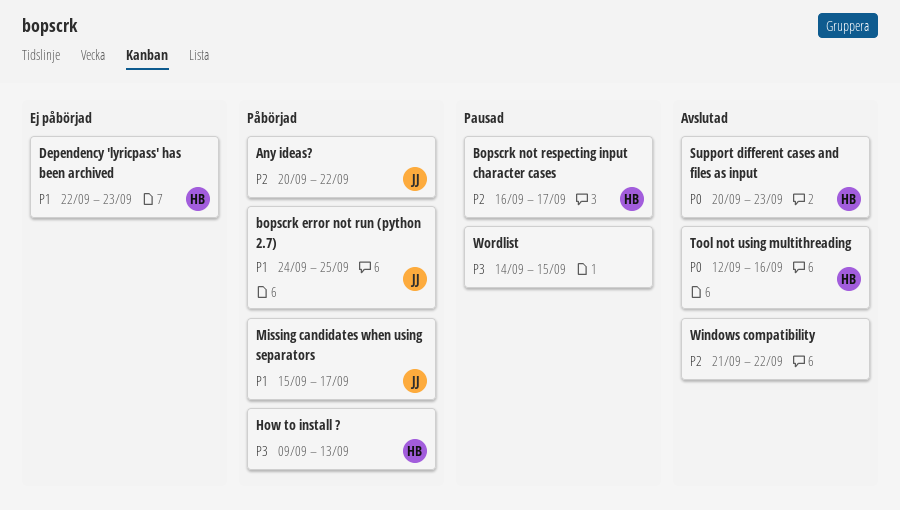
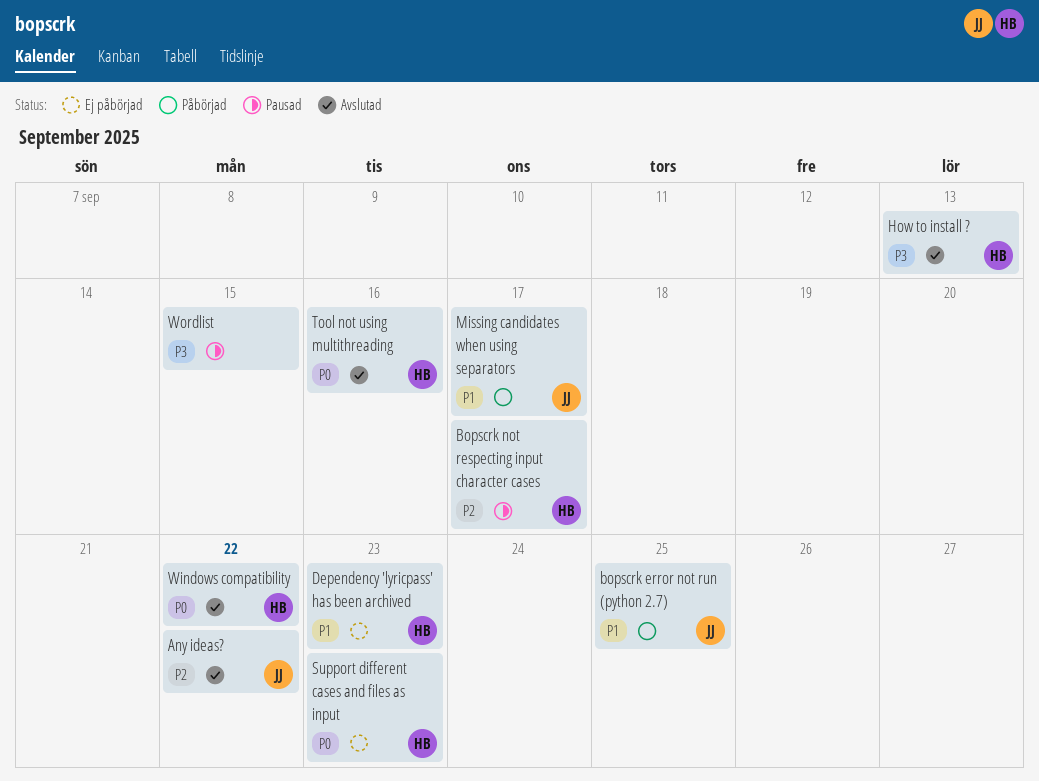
Any ideas?, status: Påbörjad -> Avslutad
How to install ?, status: Påbörjad -> Avslutad
Support different cases and files as input, status: Avslutad -> Ej påbörjad
Windows compatibility, owner: none -> HB
Windows compatibility, priority: P2 -> P0

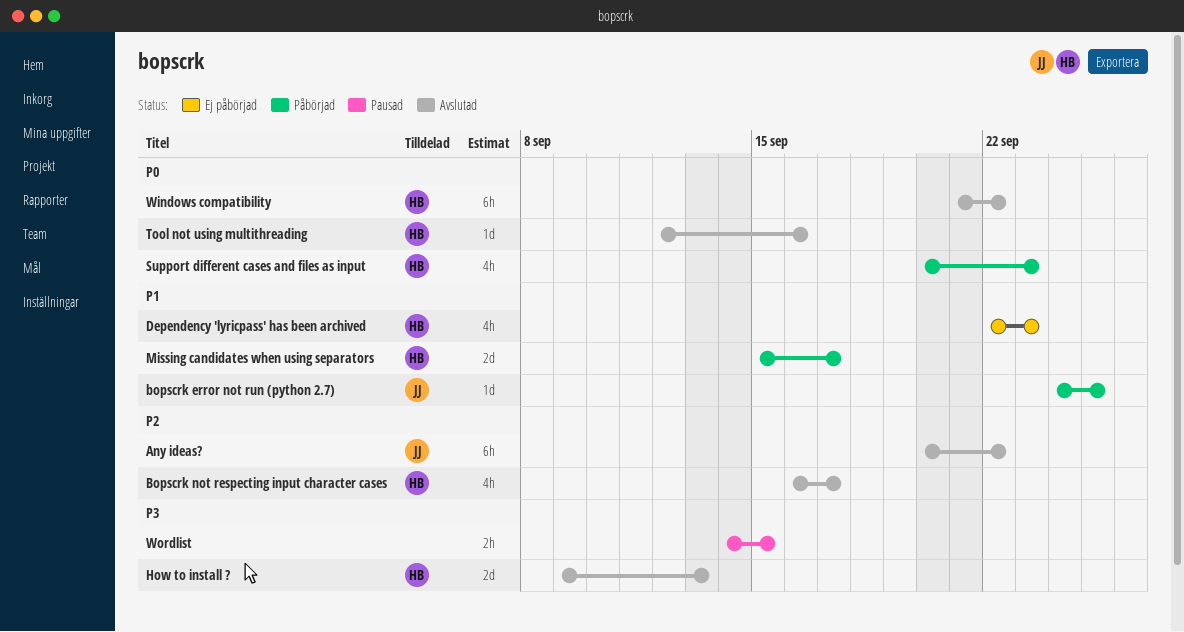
Bopscrk not respecting input character cases, status: Pausad -> Avslutad
Missing candidates when using separators, owner: JJ -> HB
Support different cases and files as input, status: Ej påbörjad -> Påbörjad

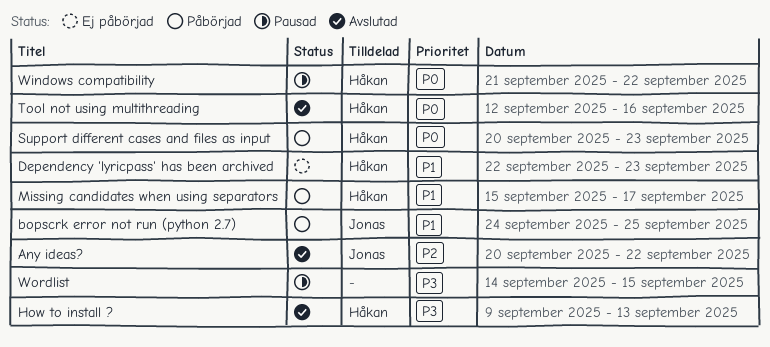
Bopscrk not respecting input character cases: present -> none
Windows compatibility, status: Avslutad -> Pausad

